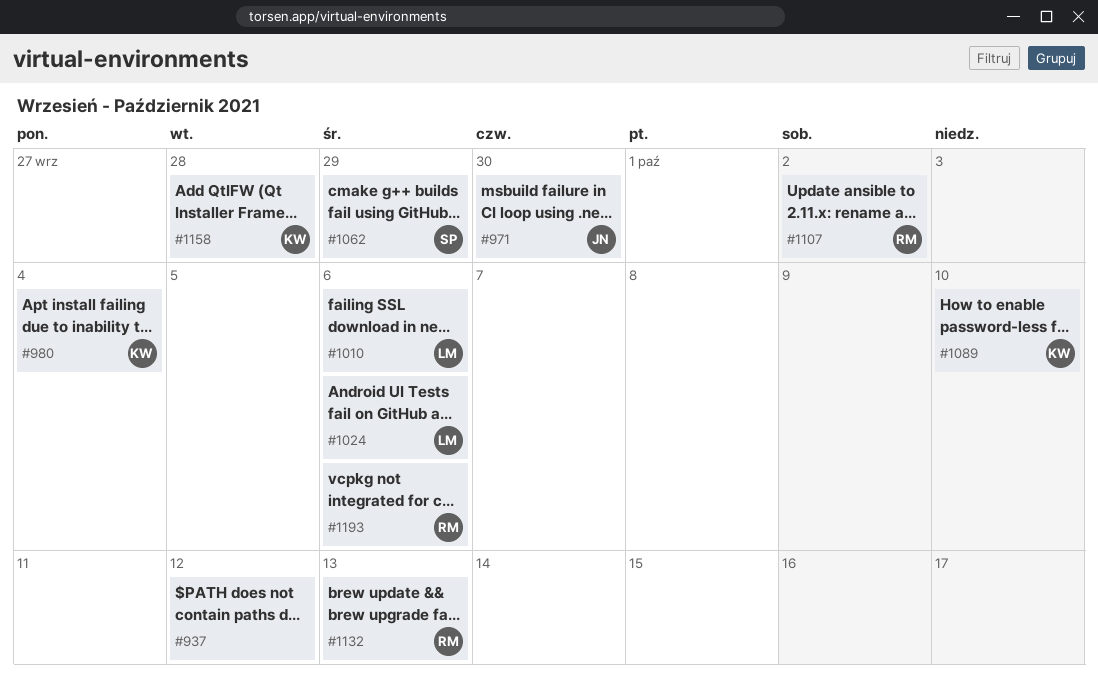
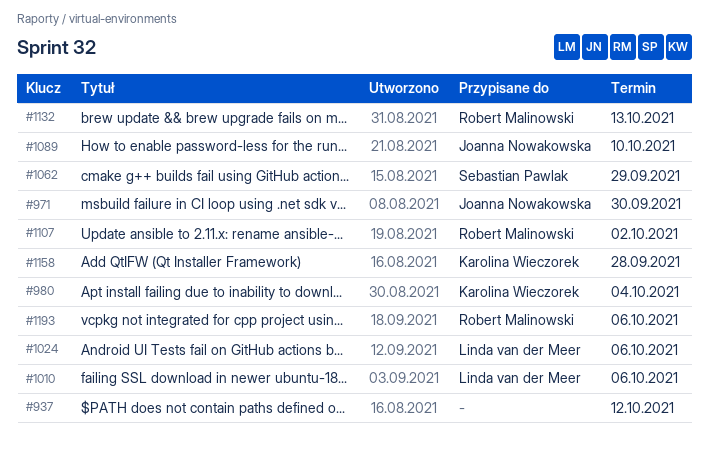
#1089, owner: Karolina Wieczorek -> Joanna Nowakowska

